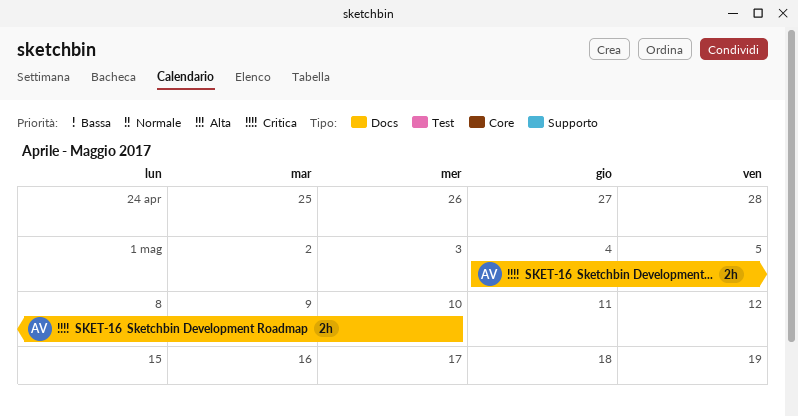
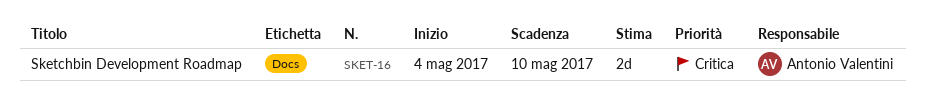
SKET-16, estimate: 2h -> 2d

